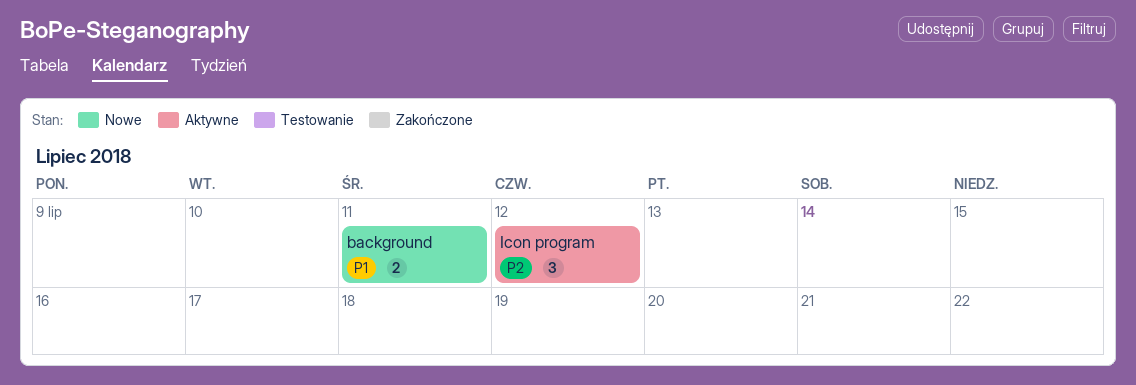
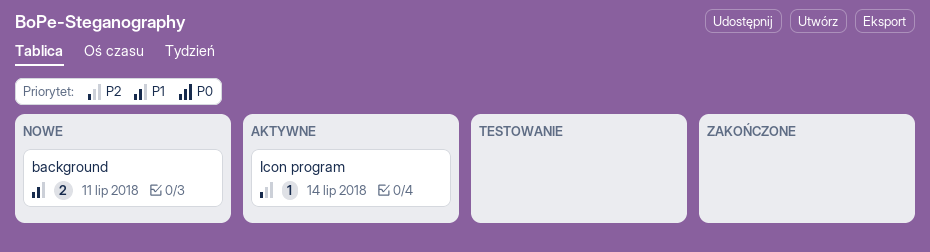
Icon program, estimate: 3 -> 1
Icon program, due: Jul 12 -> Jul 14

